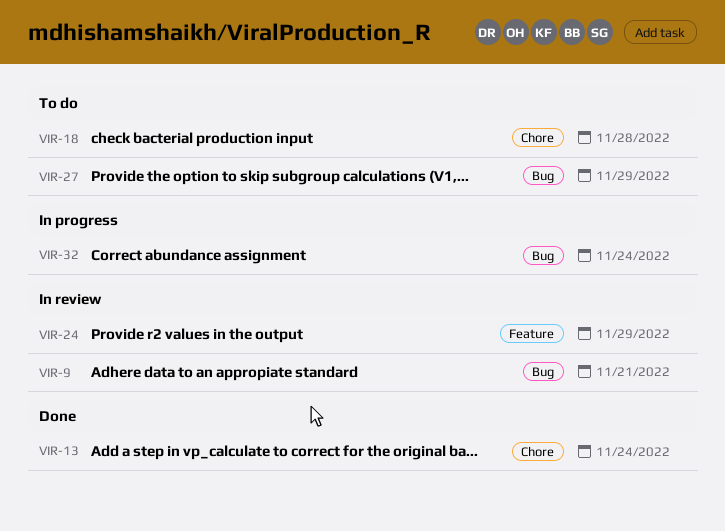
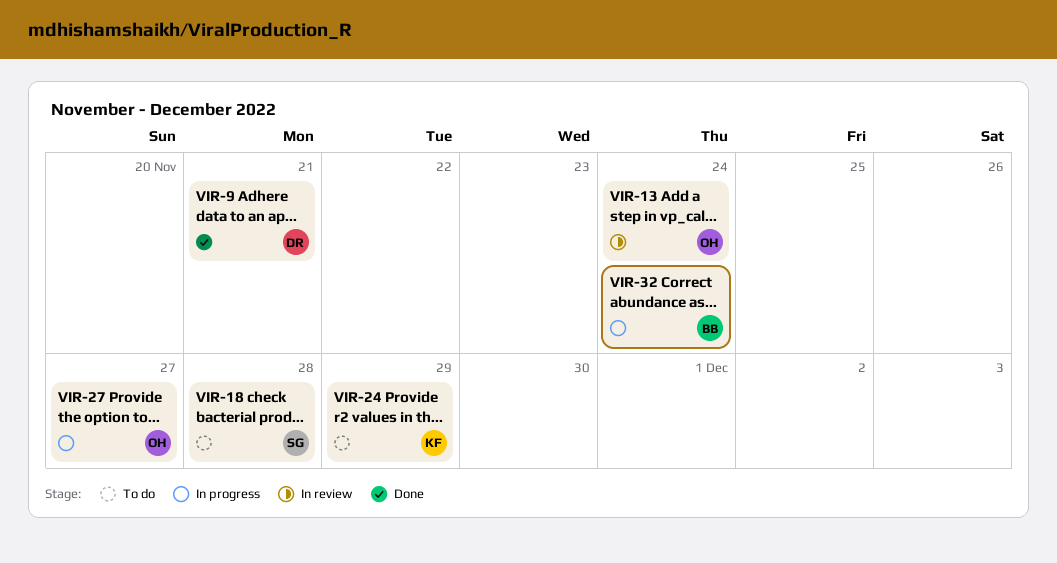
VIR-9, status: In review -> Done
VIR-13, status: Done -> In review
VIR-24, status: In review -> To do
VIR-27, status: To do -> In progress
VIR-27, due: Nov 29 -> Nov 27

